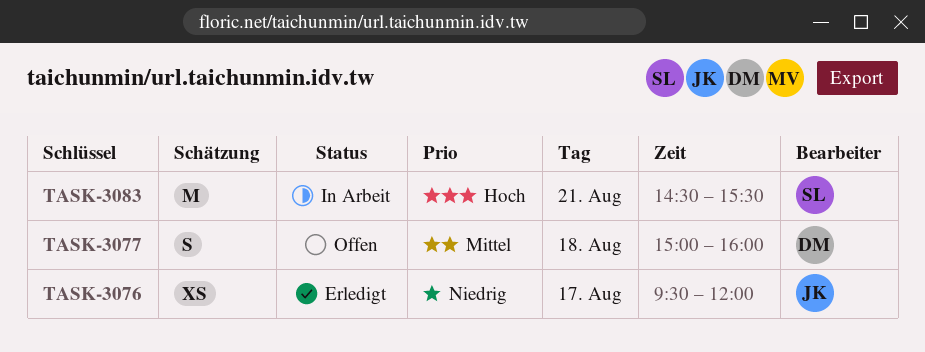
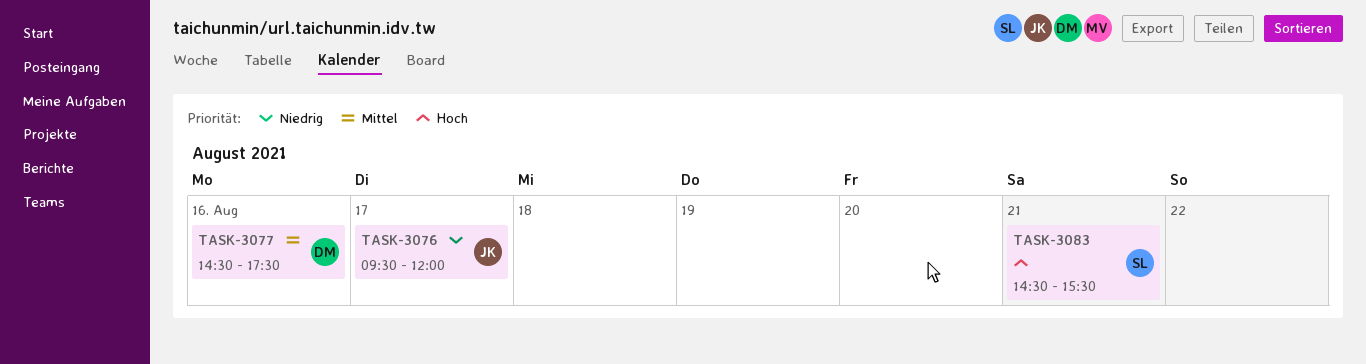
TASK-3077, day: Aug 18 -> Aug 16
TASK-3077, begins: 15:00 -> 14:30
TASK-3077, ends: 16:00 -> 17:30

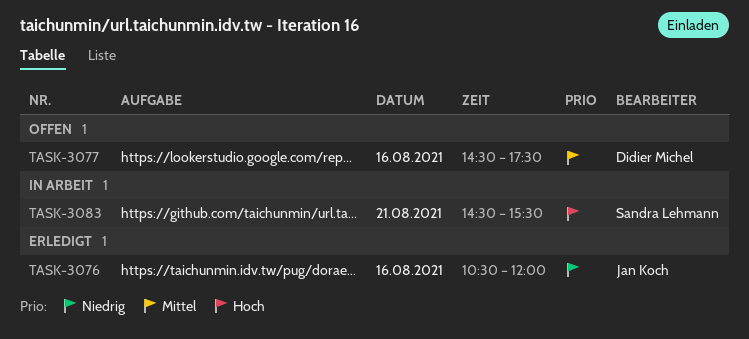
TASK-3076, day: Aug 17 -> Aug 16
TASK-3076, begins: 09:30 -> 10:30

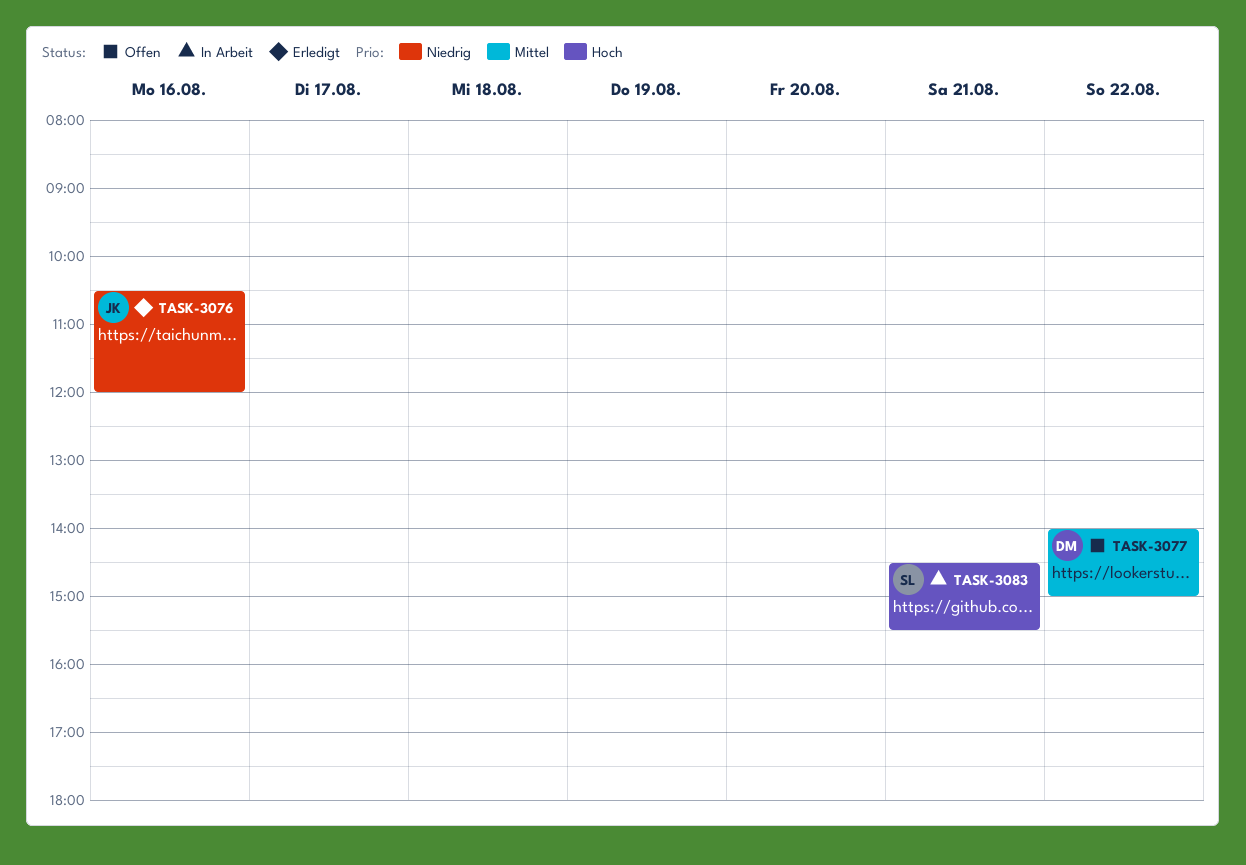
TASK-3077, day: Aug 16 -> Aug 22
TASK-3077, begins: 14:30 -> 14:00
TASK-3077, ends: 17:30 -> 15:00

